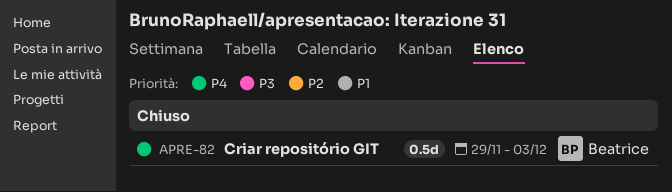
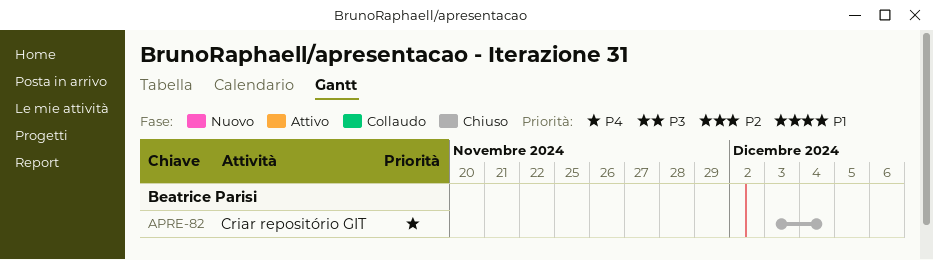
APRE-82, start: Nov 29 -> Dec 3
APRE-82, due: Dec 3 -> Dec 4

